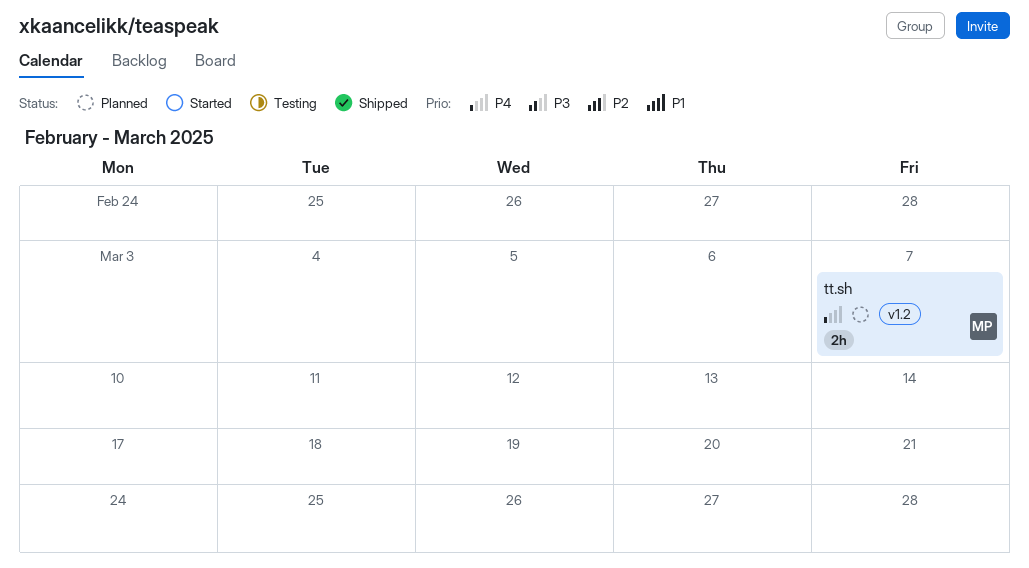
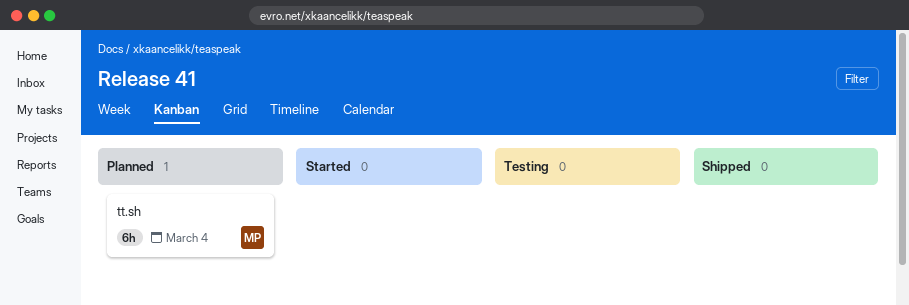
tt.sh, estimate: 2h -> 6h
tt.sh, due: Mar 7 -> Mar 4

